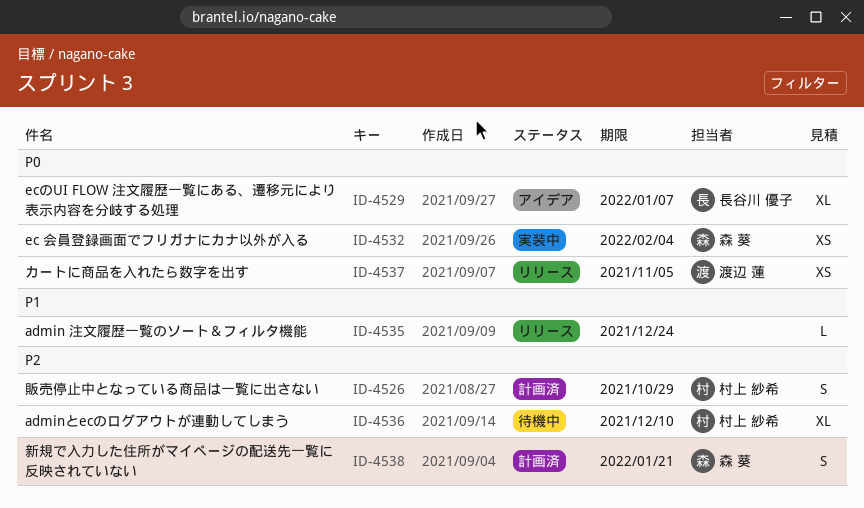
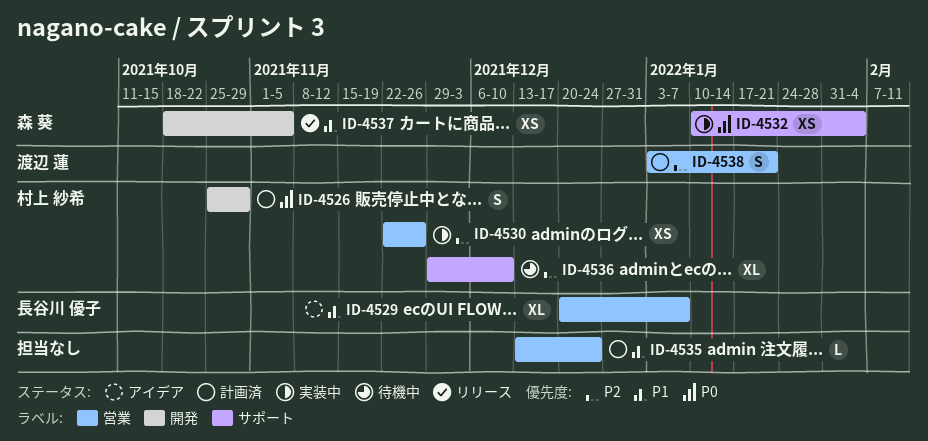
ID-4526, priority: P2 -> P0
ID-4529, priority: P0 -> P1
ID-4530: none -> present
ID-4535, status: リリース -> 計画済
ID-4537, owner: 渡辺 蓮 -> 森 葵
ID-4537, priority: P0 -> P1
ID-4538, owner: 森 葵 -> 渡辺 蓮

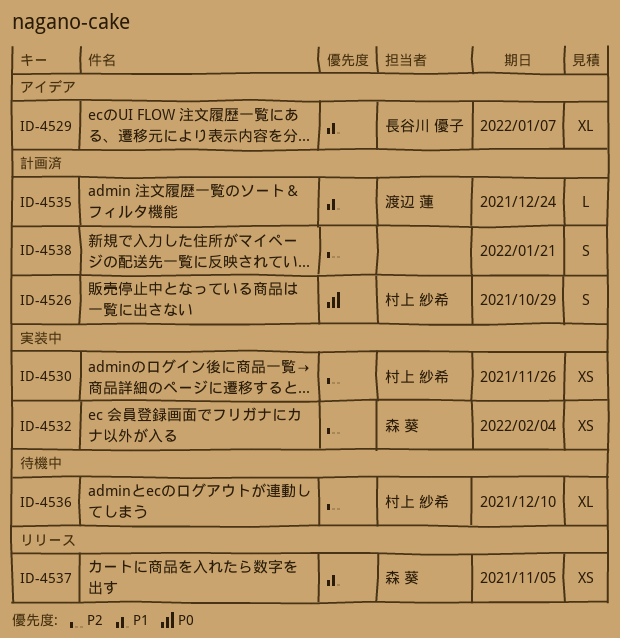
ID-4532, priority: P0 -> P2
ID-4535, owner: none -> 渡辺 蓮
ID-4538, owner: 渡辺 蓮 -> none

